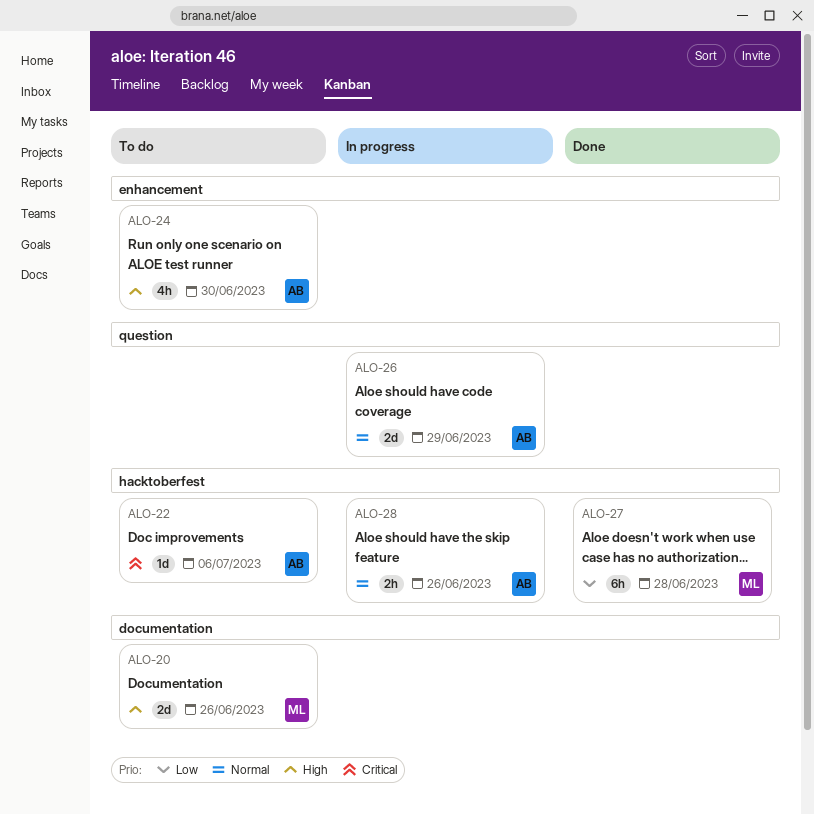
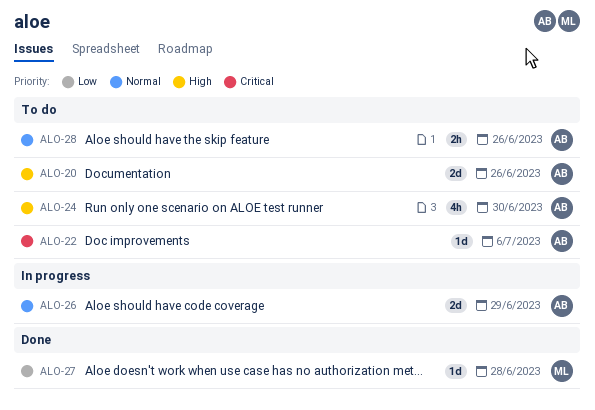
ALO-20, owner: ML -> AB
ALO-27, estimate: 6h -> 1d
ALO-28, status: In progress -> To do

